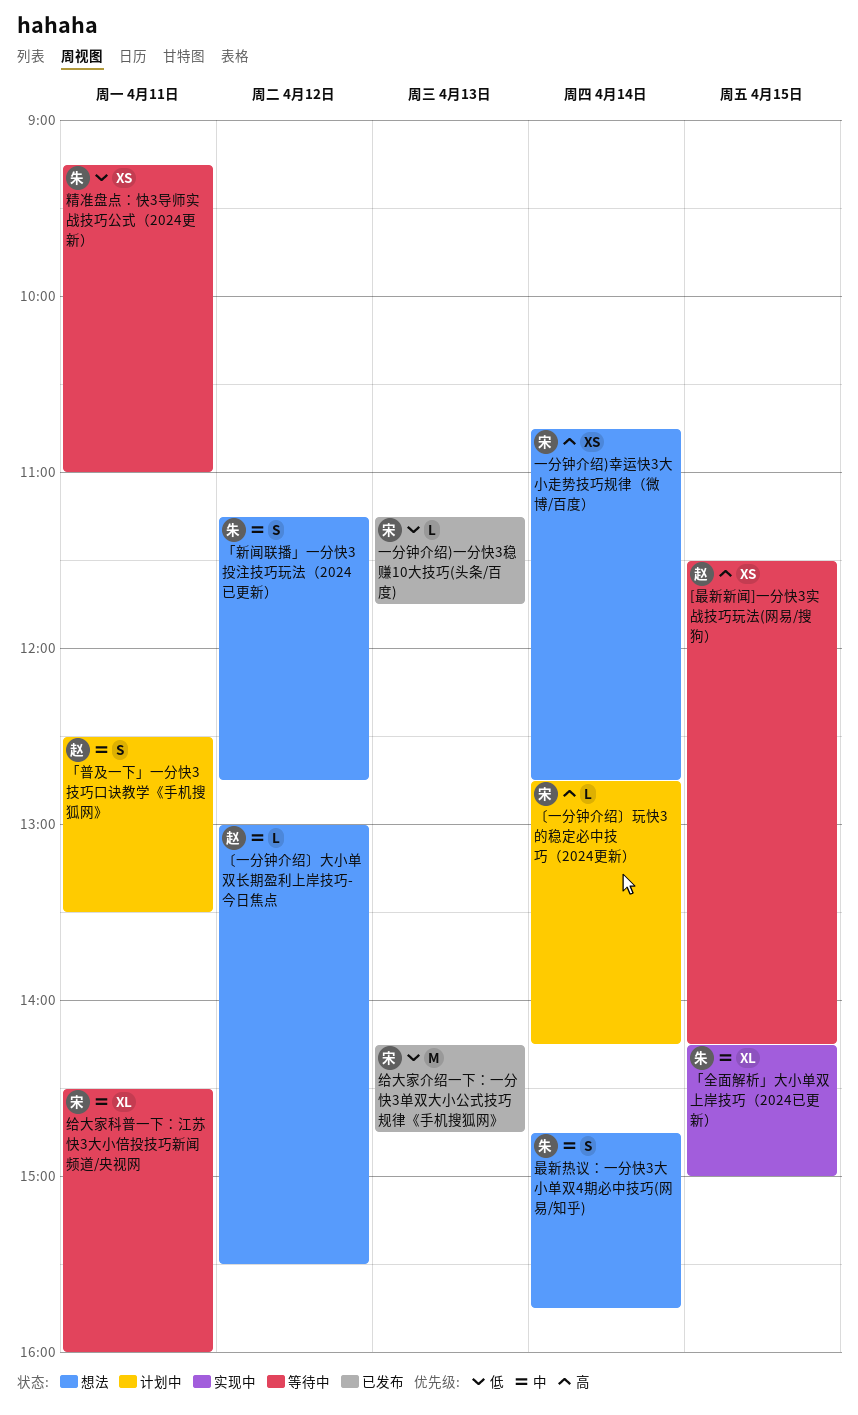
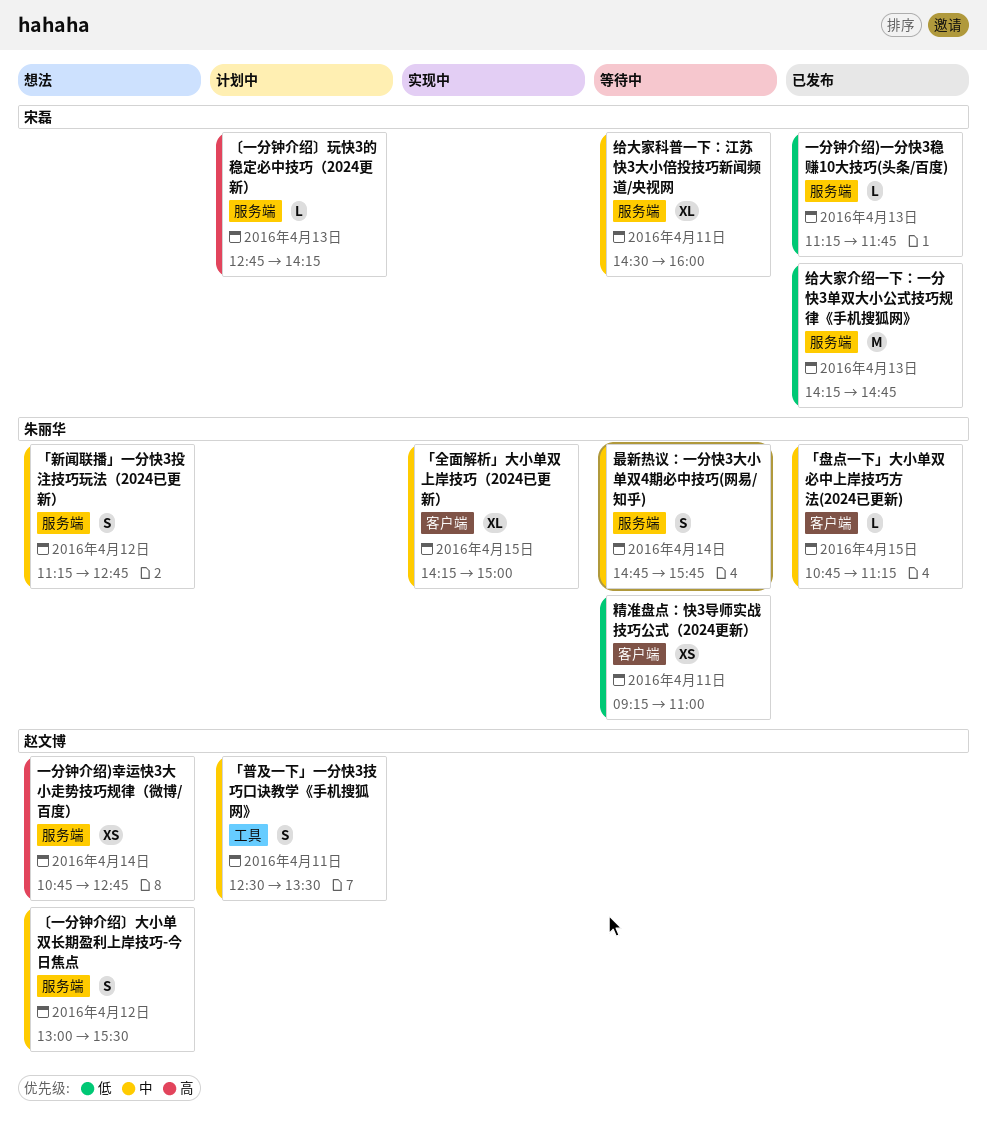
[最新新闻]一分快3实战技巧玩法(网易/搜狗）: present -> none
「盘点一下」大小单双必中上岸技巧方法(2024已更新): none -> present
〔一分钟介绍〕大小单双长期盈利上岸技巧-今日焦点, estimate: L -> S
〔一分钟介绍〕玩快3的稳定必中技巧（2024更新）, day: Apr 14 -> Apr 13
一分钟介绍)幸运快3大小走势技巧规律（微博/百度）, owner: 宋磊 -> 赵文博
最新热议：一分快3大小单双4期必中技巧(网易/知乎), status: 想法 -> 等待中

